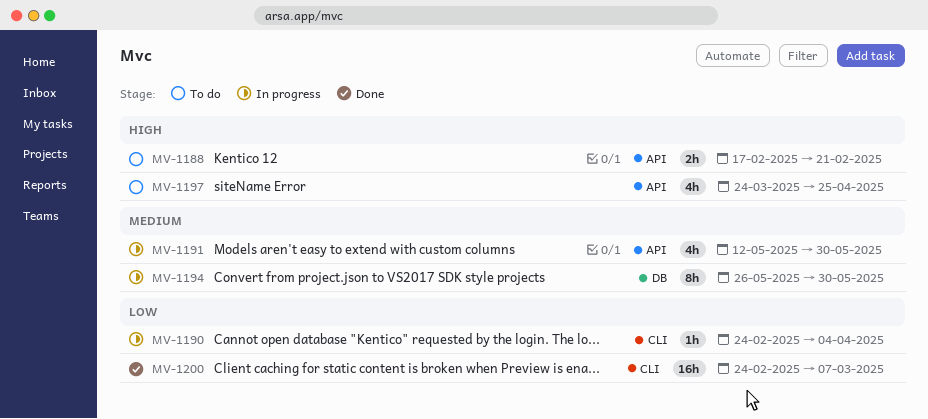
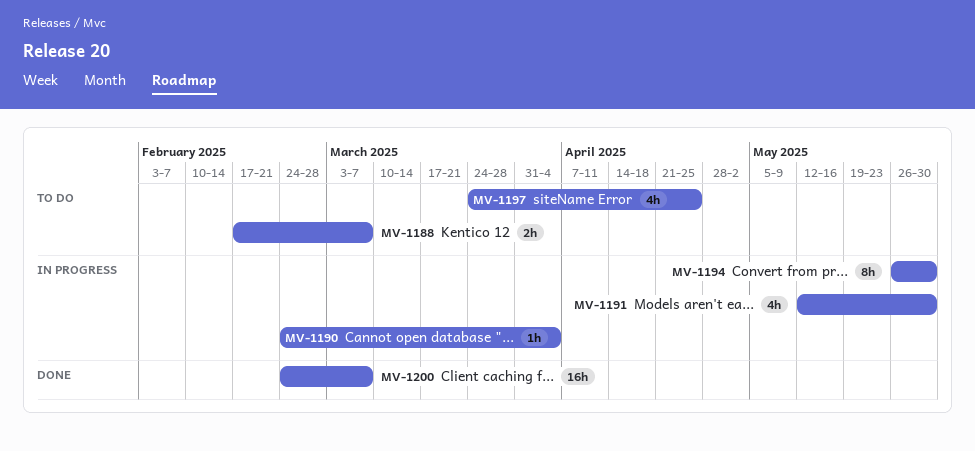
MV-1188, due: Feb 21 -> Mar 7

